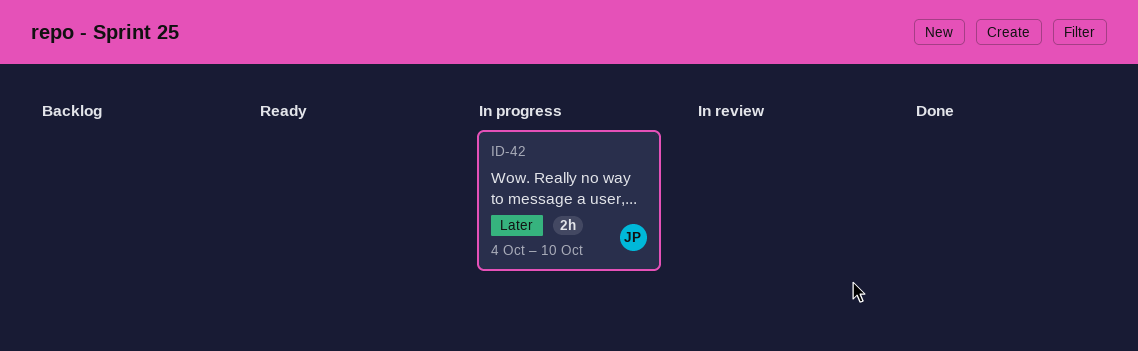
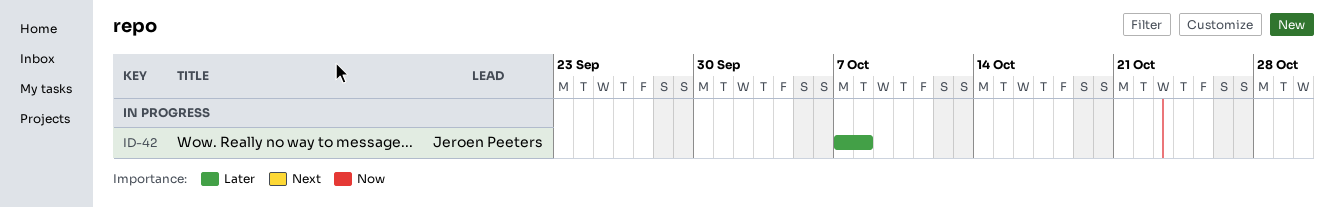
ID-42, start: Oct 4 -> Oct 7
ID-42, due: Oct 10 -> Oct 8

